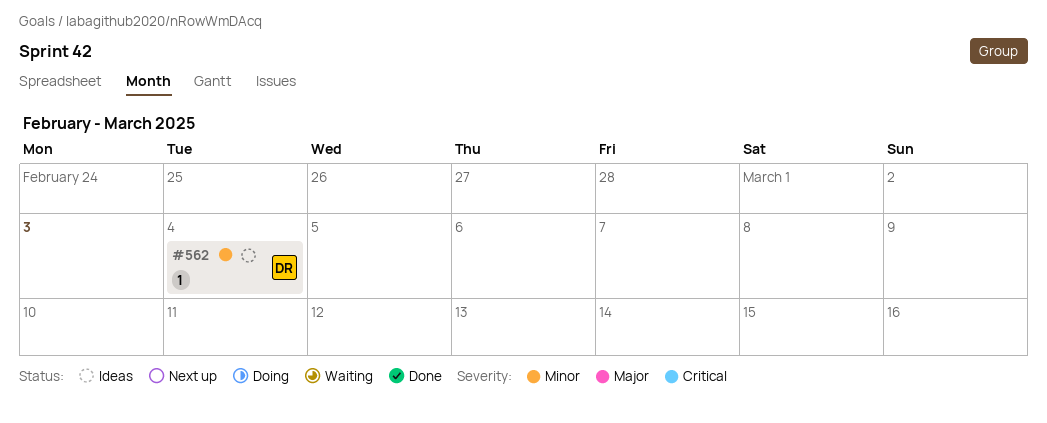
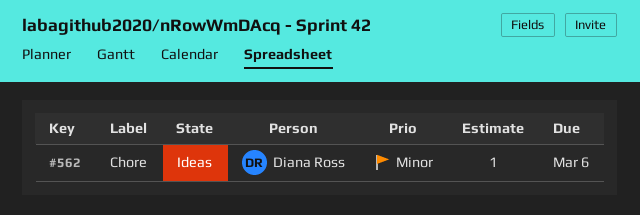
#562, due: Mar 4 -> Mar 6

